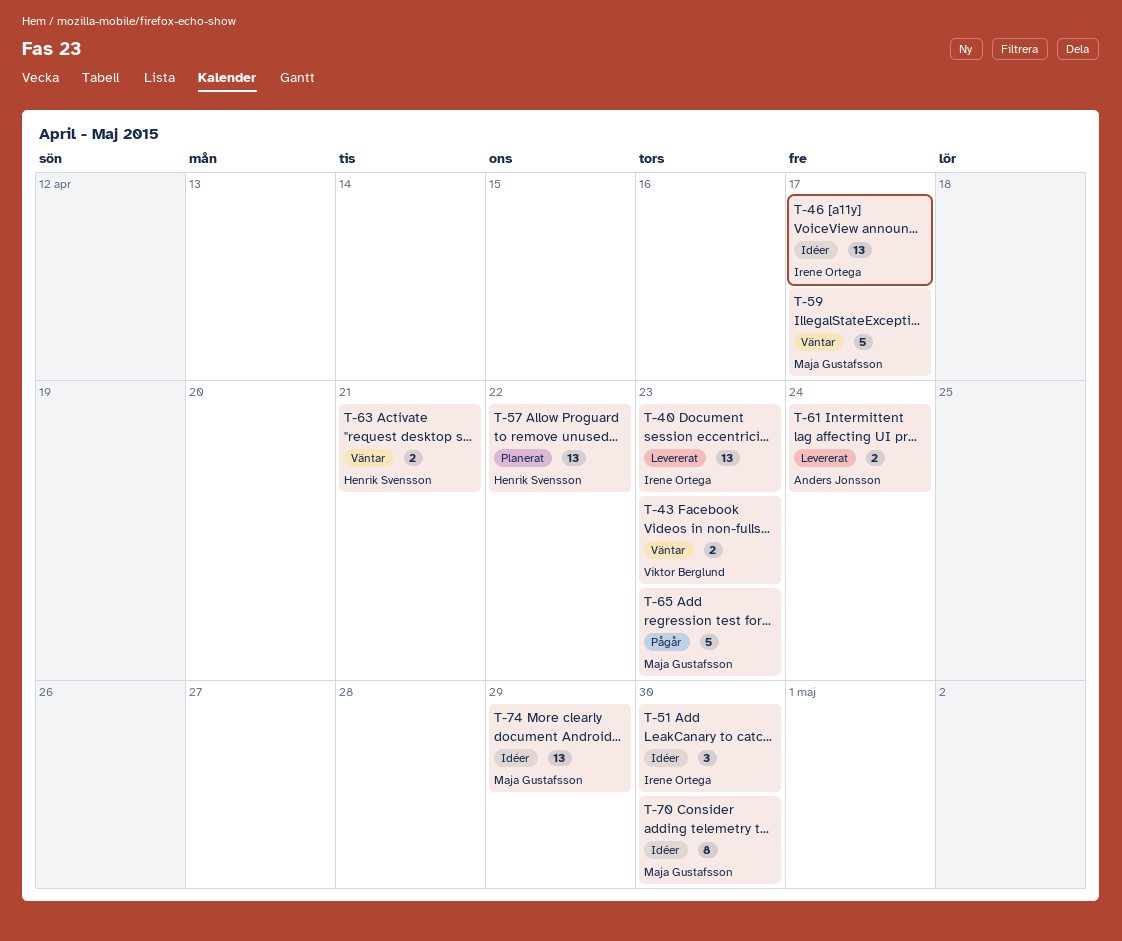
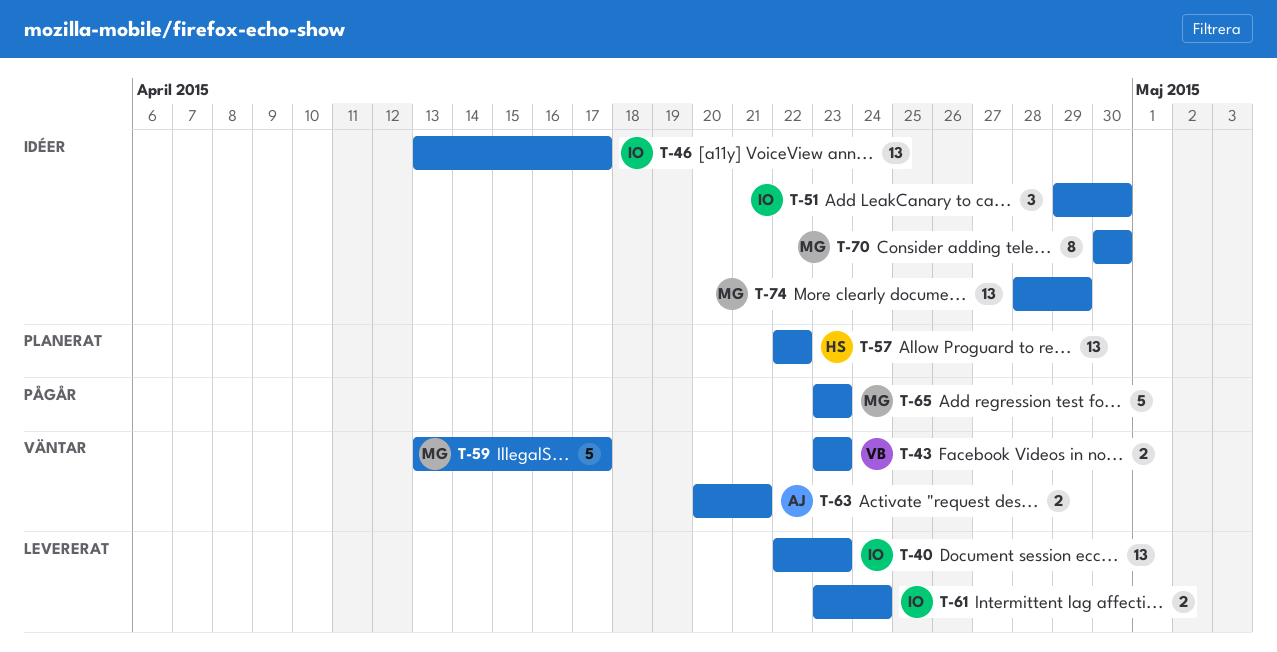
T-61, owner: Anders Jonsson -> Irene Ortega
T-63, owner: Henrik Svensson -> Anders Jonsson

